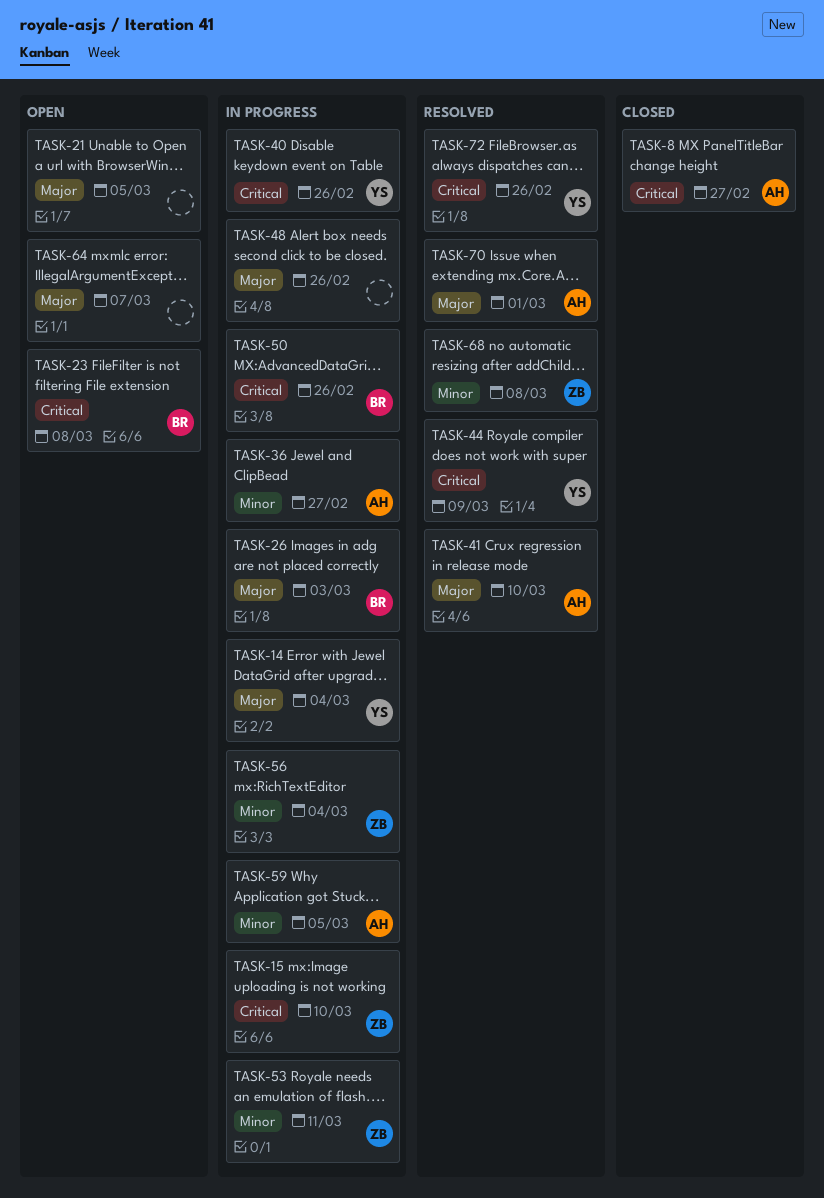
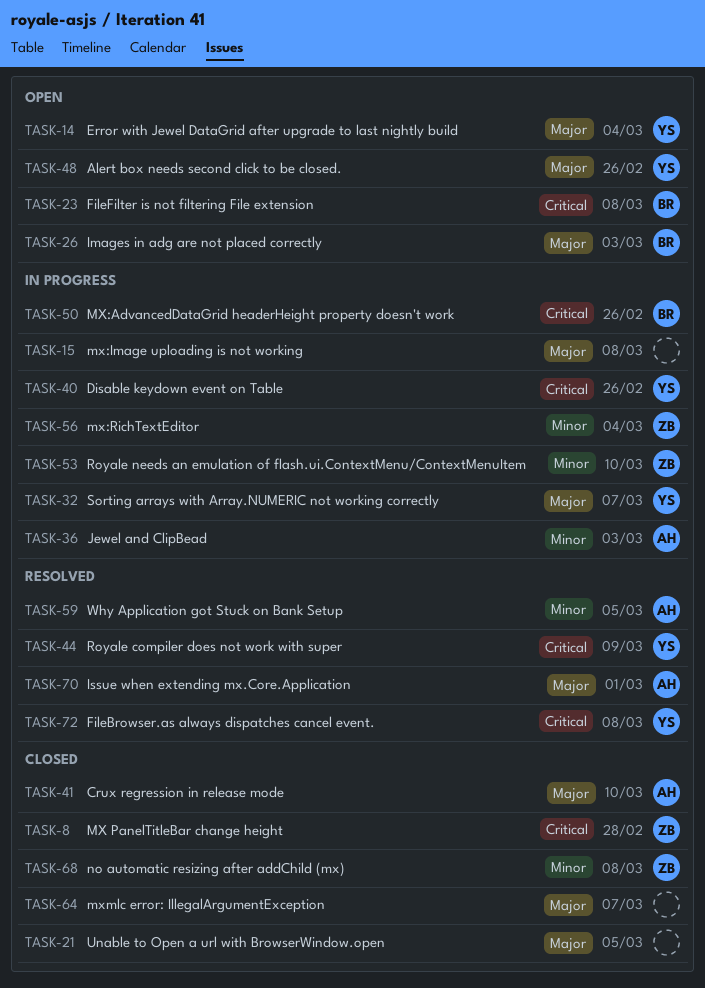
TASK-8, owner: AH -> ZB
TASK-8, due: Feb 27 -> Feb 28
TASK-14, status: In progress -> Open
TASK-15, owner: ZB -> none
TASK-15, priority: Critical -> Major
TASK-15, due: Mar 10 -> Mar 8
TASK-21, status: Open -> Closed
TASK-26, status: In progress -> Open
TASK-32: none -> present
TASK-36, due: Feb 27 -> Mar 3
TASK-41, status: Resolved -> Closed
TASK-48, status: In progress -> Open
TASK-48, owner: none -> YS
TASK-53, due: Mar 11 -> Mar 10
TASK-59, status: In progress -> Resolved
TASK-64, status: Open -> Closed
TASK-68, status: Resolved -> Closed
TASK-72, due: Feb 26 -> Mar 8

